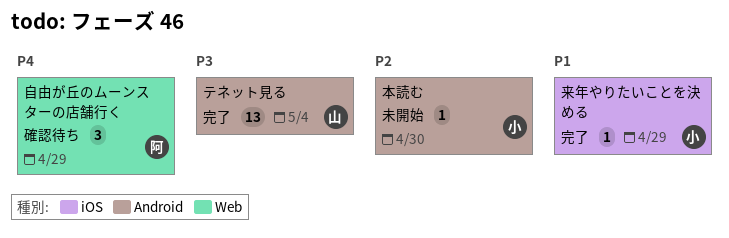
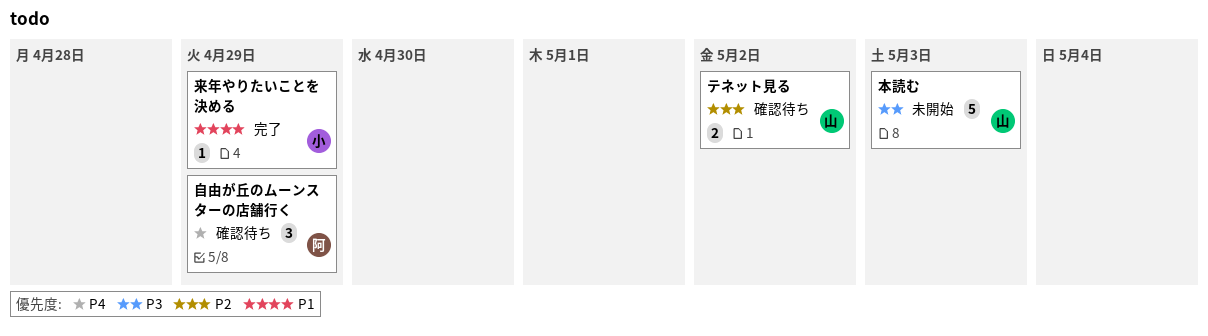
テネット見る, status: 完了 -> 確認待ち
テネット見る, priority: P3 -> P2
テネット見る, estimate: 13 -> 2
テネット見る, due: May 4 -> May 2
本読む, owner: 小 -> 山
本読む, priority: P2 -> P3
本読む, estimate: 1 -> 5
本読む, due: Apr 30 -> May 3

